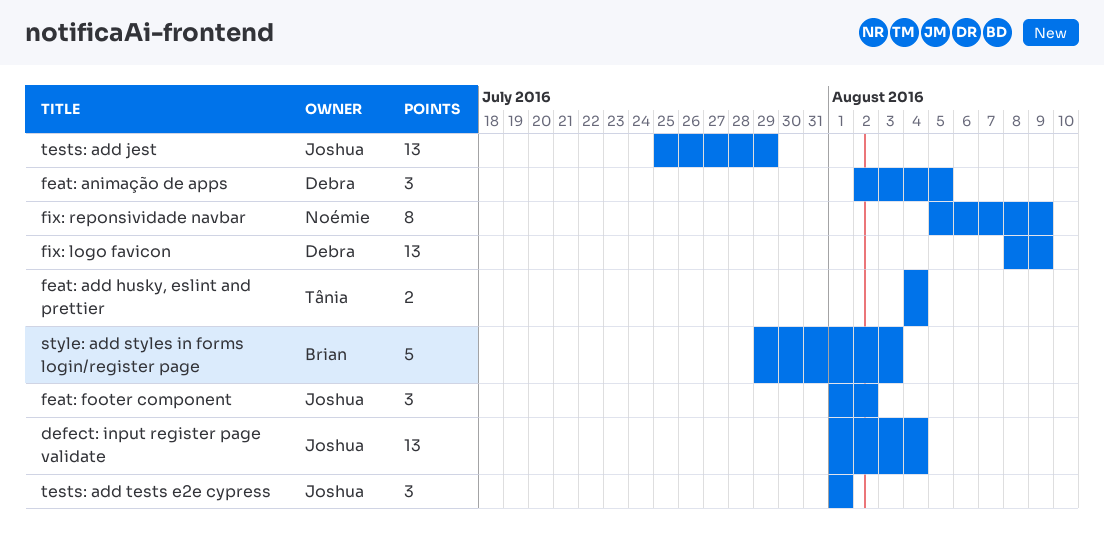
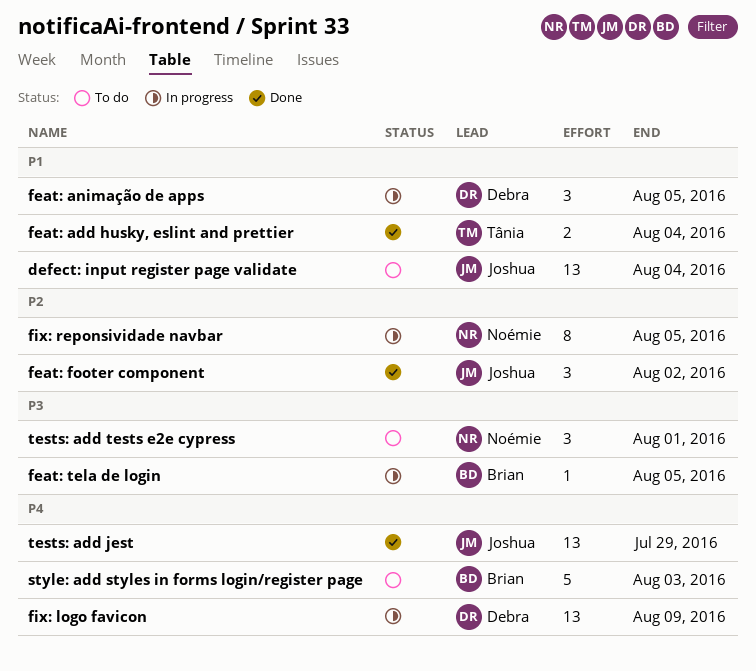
feat: tela de login: none -> present
fix: reponsividade navbar, due: Aug 9 -> Aug 5
tests: add tests e2e cypress, owner: Joshua -> Noémie

